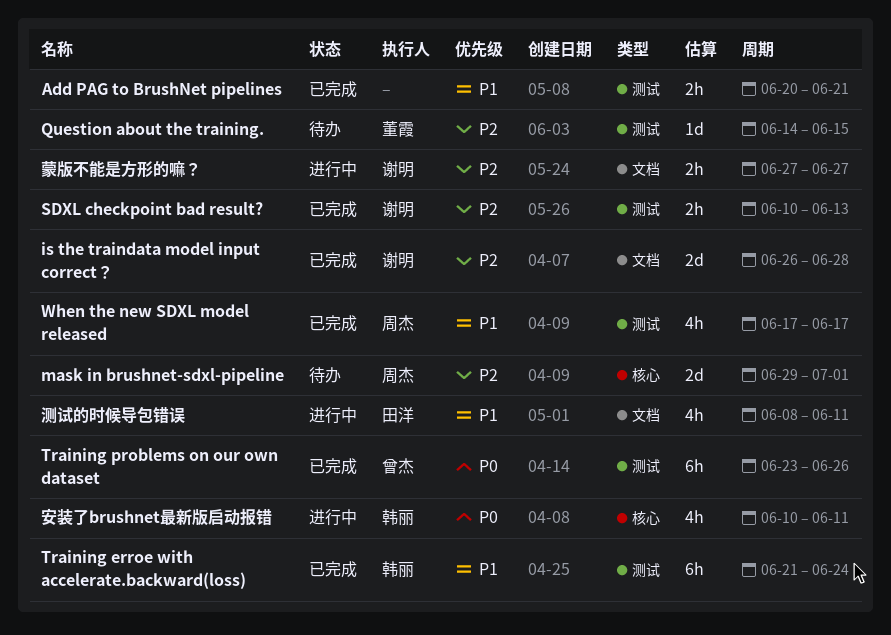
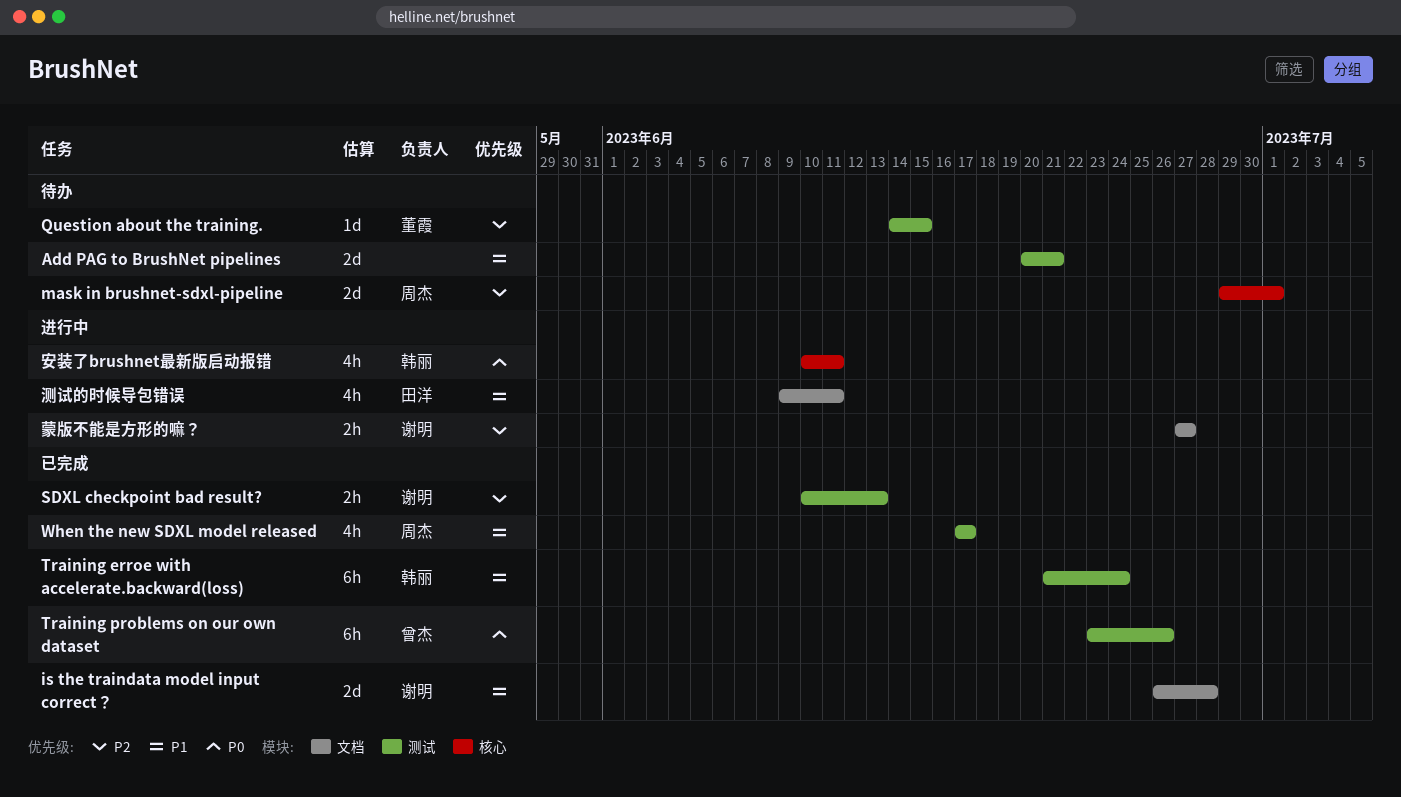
Add PAG to BrushNet pipelines, status: 已完成 -> 待办
Add PAG to BrushNet pipelines, estimate: 2h -> 2d
is the traindata model input correct？, priority: P2 -> P1
测试的时候导包错误, start: Jun 8 -> Jun 9

